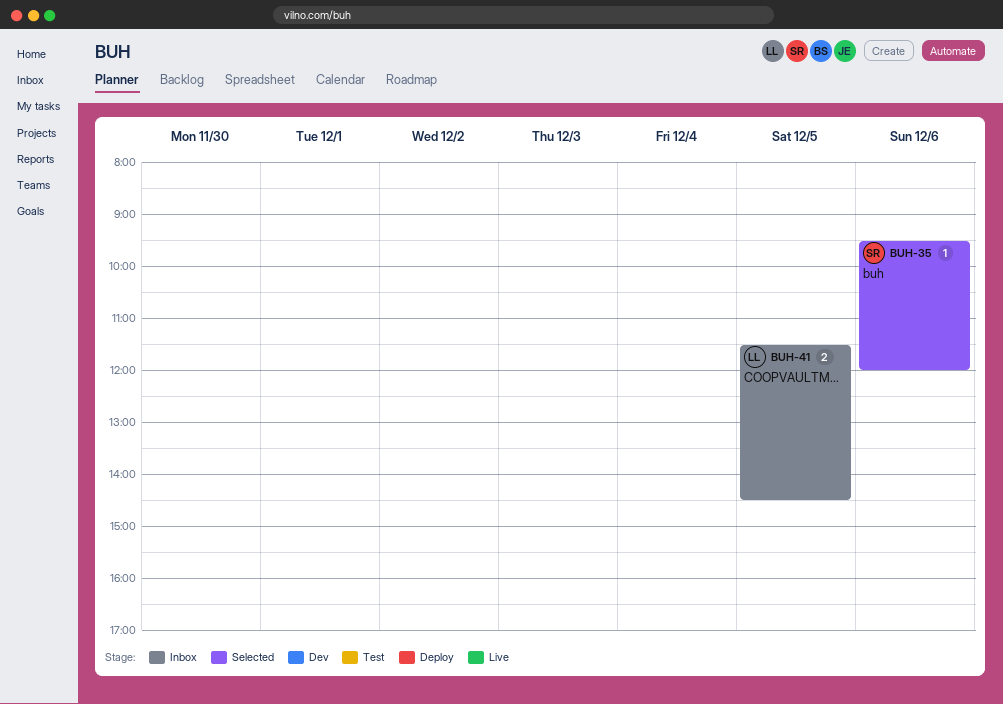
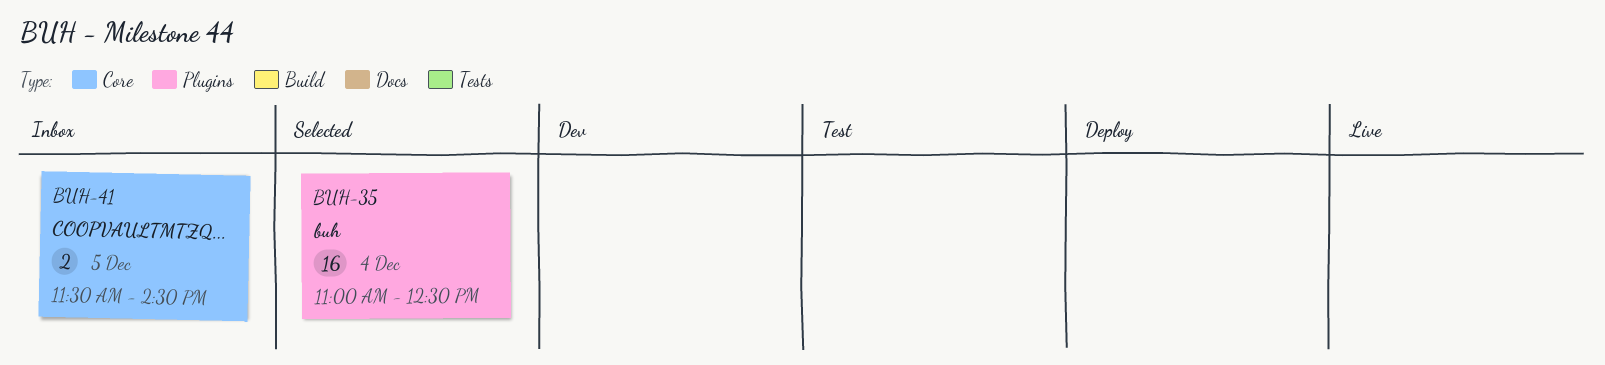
BUH-35, estimate: 1 -> 16
BUH-35, day: Dec 6 -> Dec 4
BUH-35, begins: 09:30 -> 11:00
BUH-35, ends: 12:00 -> 12:30

